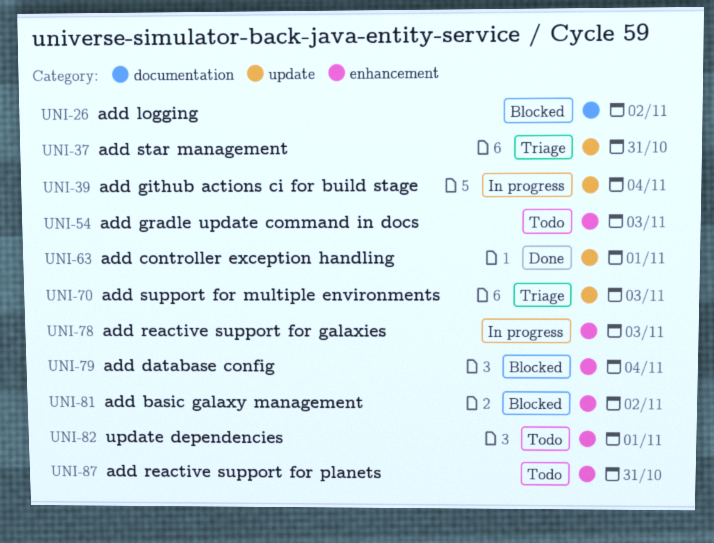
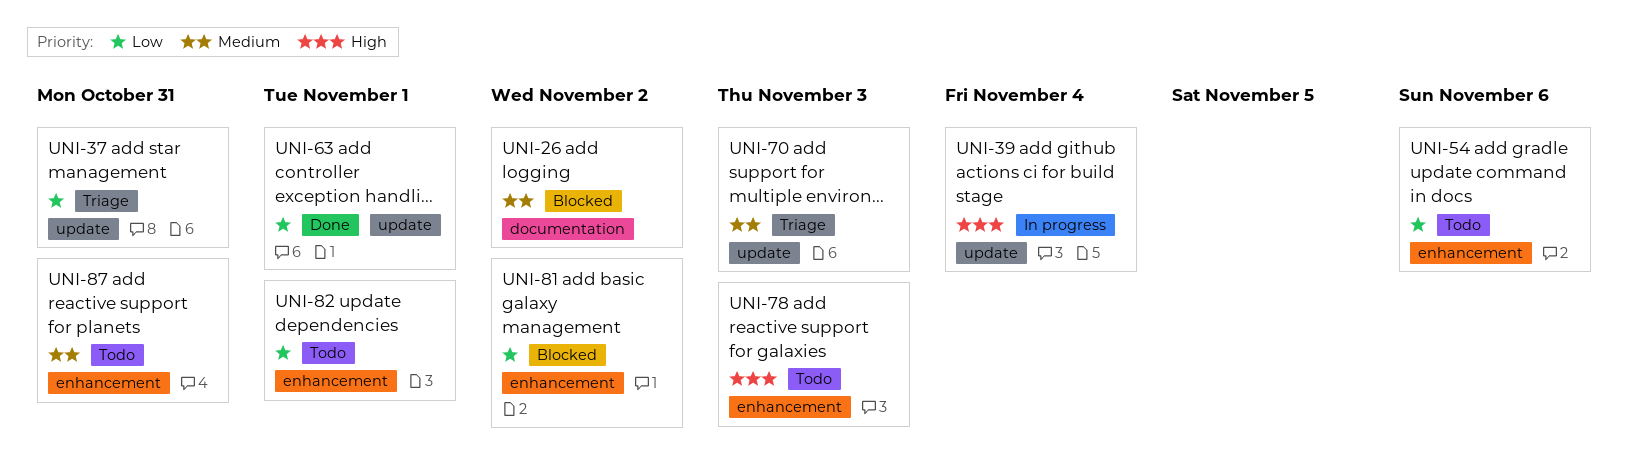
UNI-54, due: Nov 3 -> Nov 6
UNI-78, status: In progress -> Todo
UNI-79: present -> none

